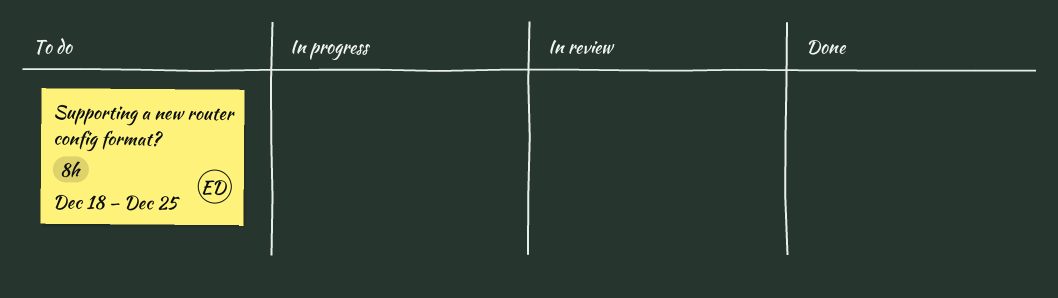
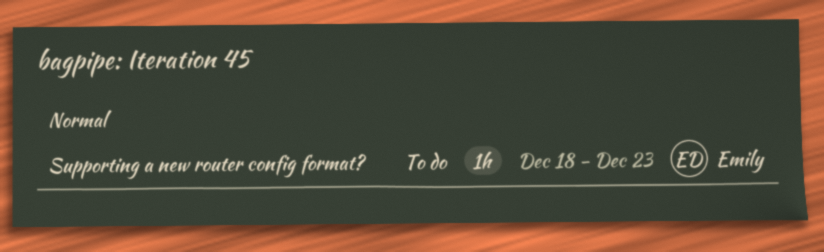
Supporting a new router config format?, estimate: 8h -> 1h
Supporting a new router config format?, due: Dec 25 -> Dec 23

